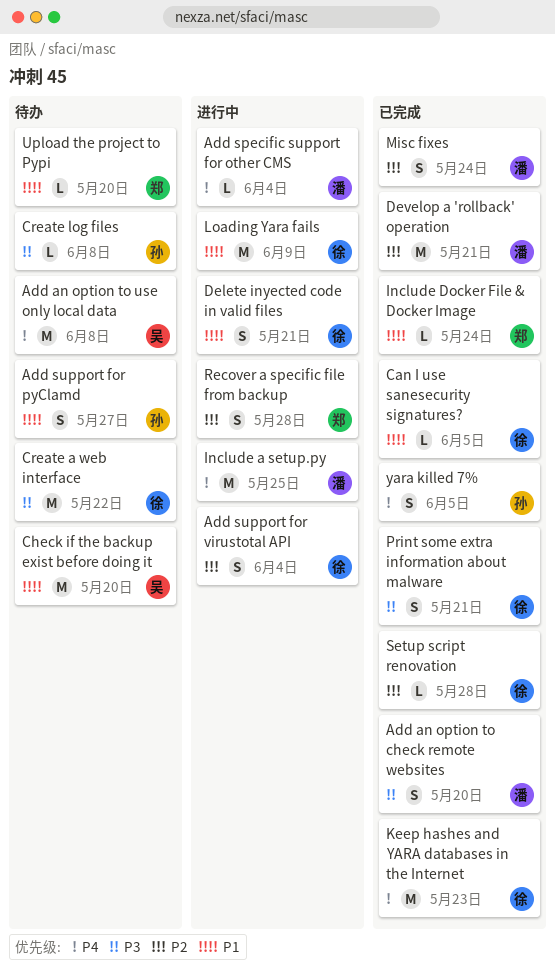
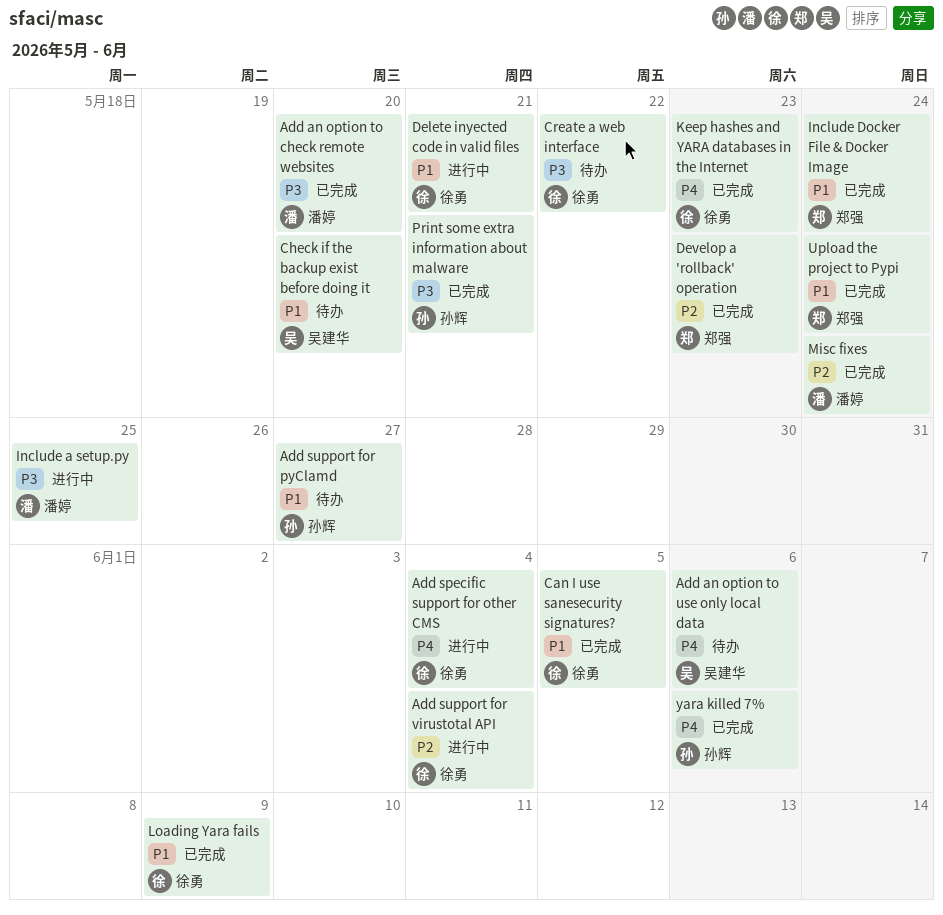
Add an option to use only local data, due: Jun 8 -> Jun 6
Add specific support for other CMS, owner: 潘婷 -> 徐勇
Create log files: present -> none
Develop a 'rollback' operation, owner: 潘婷 -> 郑强
Develop a 'rollback' operation, due: May 21 -> May 23
Include a setup.py, priority: P4 -> P3
Loading Yara fails, status: 进行中 -> 已完成
Print some extra information about malware, owner: 徐勇 -> 孙辉
Recover a specific file from backup: present -> none
Setup script renovation: present -> none
Upload the project to Pypi, status: 待办 -> 已完成
Upload the project to Pypi, due: May 20 -> May 24
yara killed 7%, due: Jun 5 -> Jun 6

